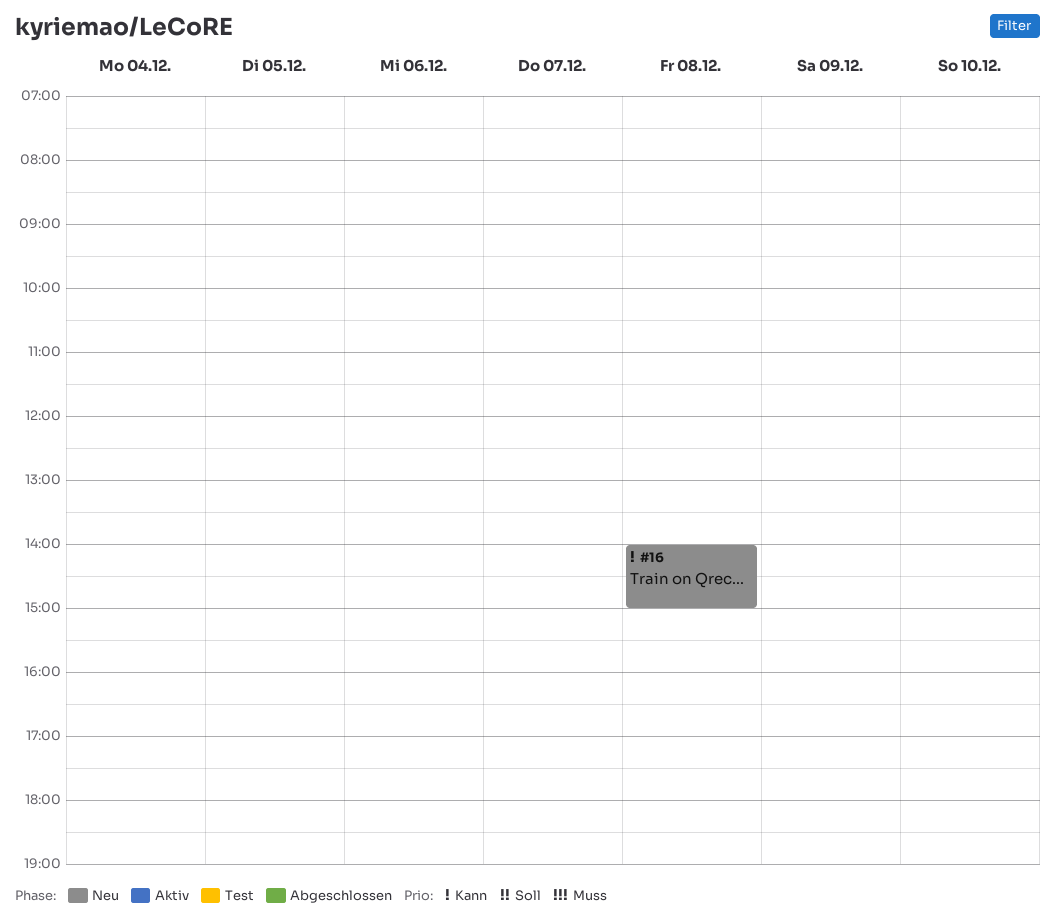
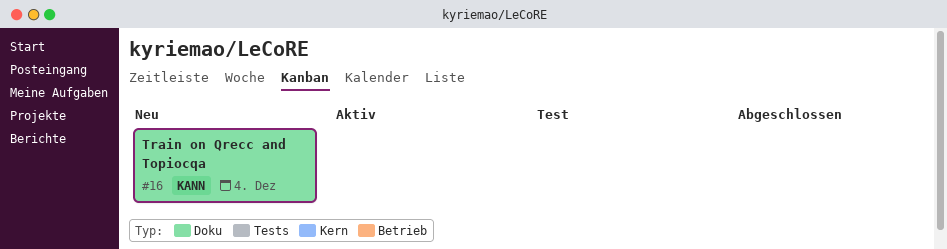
#16, day: Dec 8 -> Dec 4

